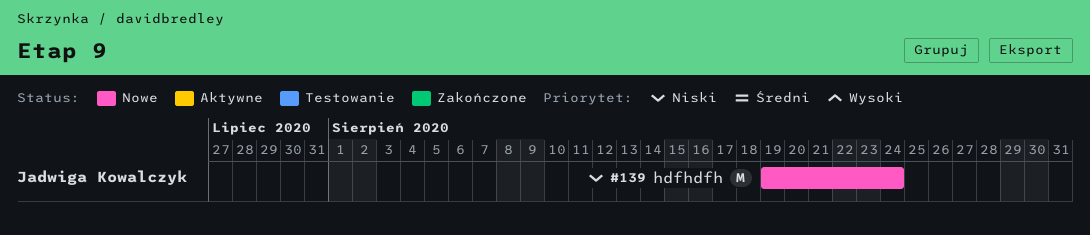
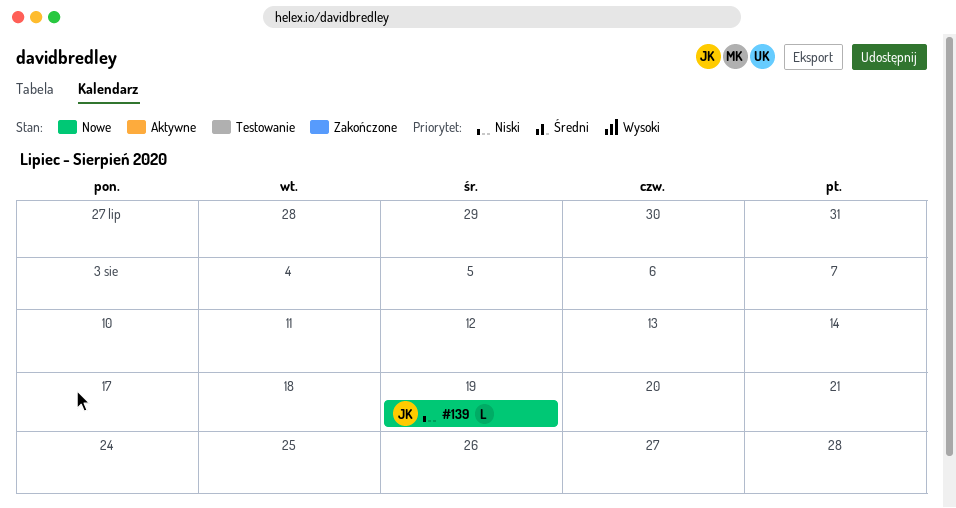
#139, estimate: M -> L
#139, due: Aug 24 -> Aug 19

